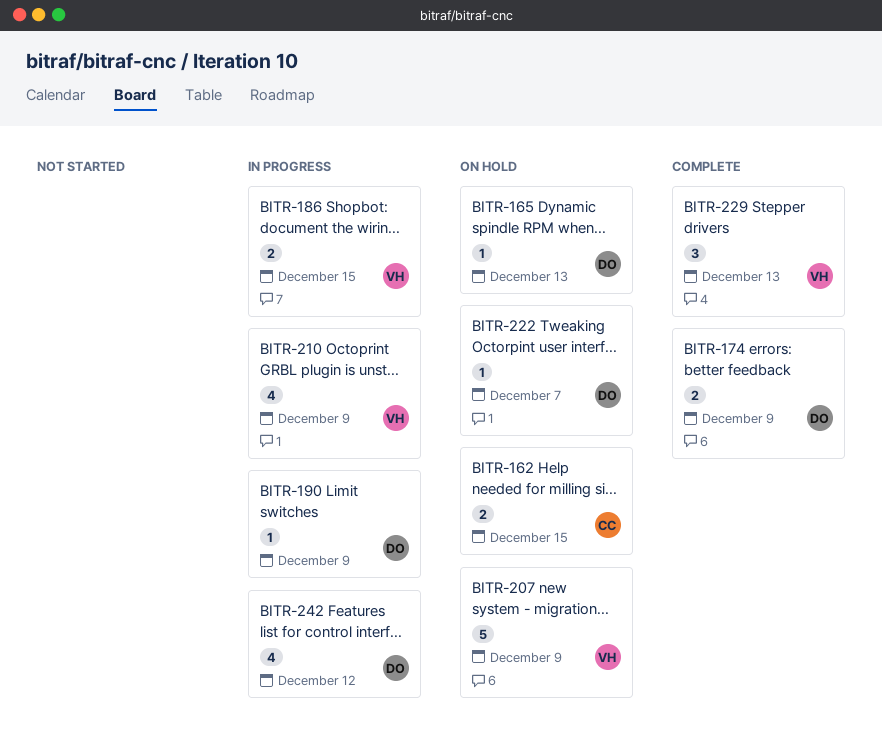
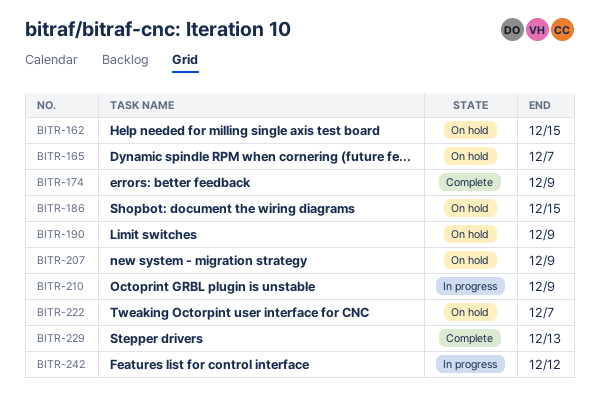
BITR-165, due: Dec 13 -> Dec 7
BITR-186, status: In progress -> On hold
BITR-190, status: In progress -> On hold

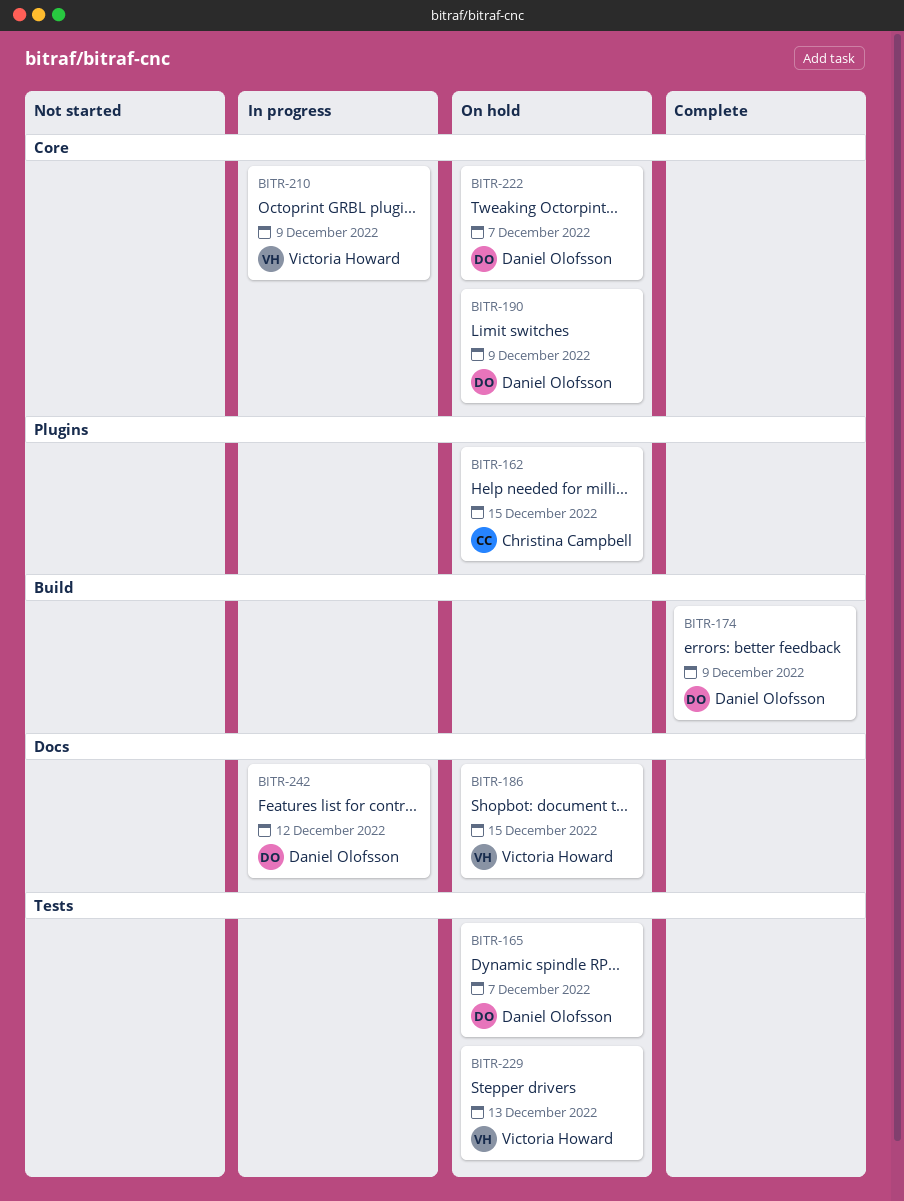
BITR-207: present -> none
BITR-229, status: Complete -> On hold

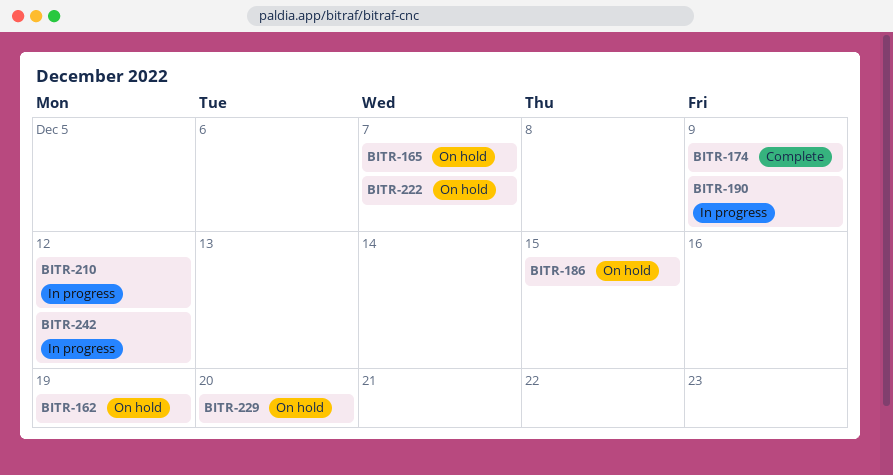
BITR-162, due: Dec 15 -> Dec 19
BITR-190, status: On hold -> In progress
BITR-210, due: Dec 9 -> Dec 12
BITR-229, due: Dec 13 -> Dec 20

